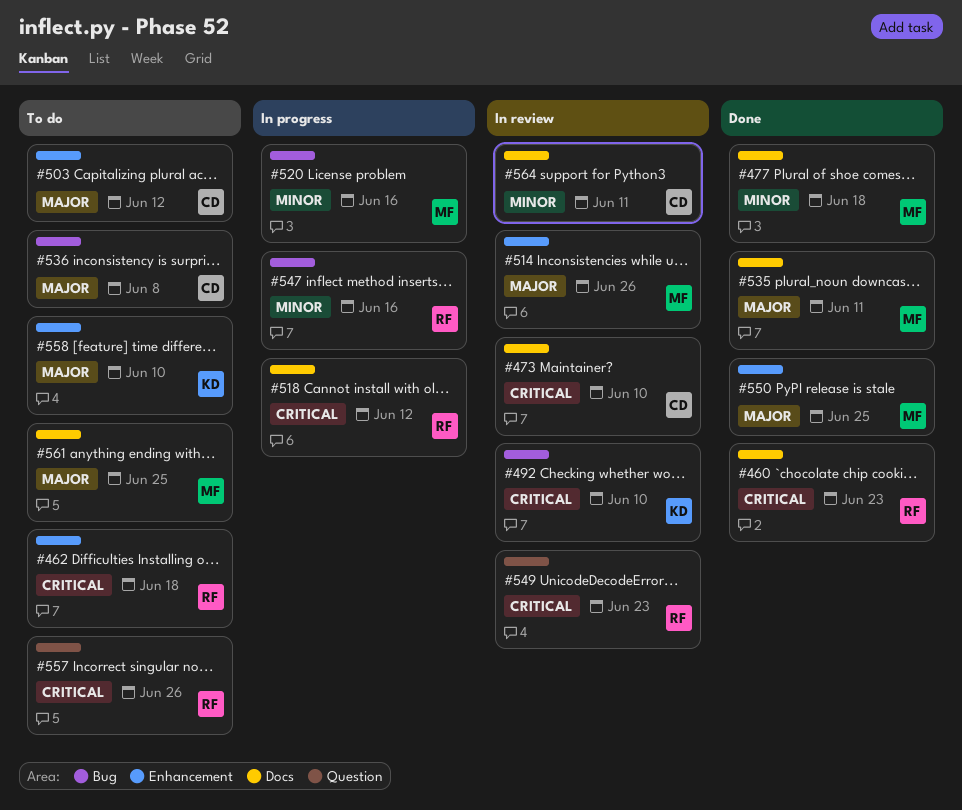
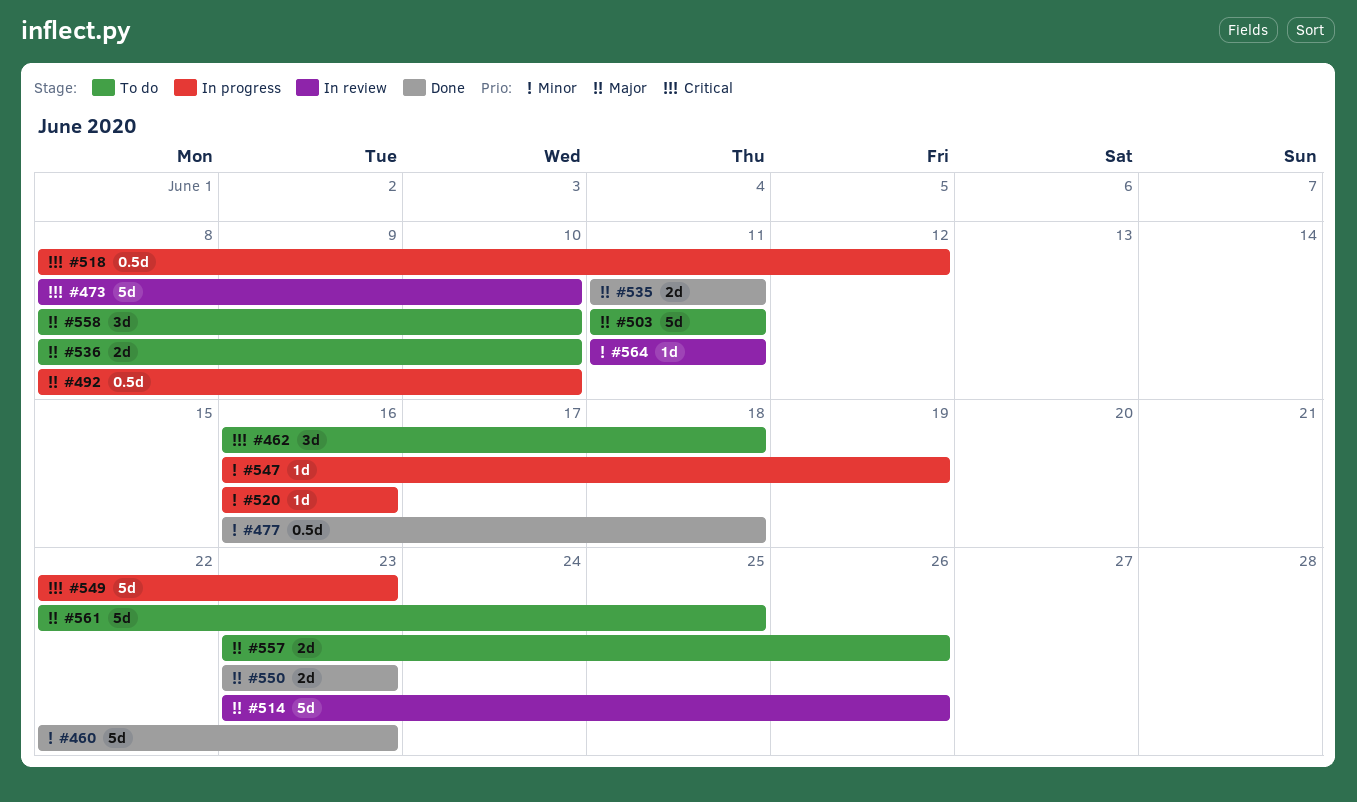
#460, priority: Critical -> Minor
#492, status: In review -> In progress
#492, priority: Critical -> Major
#503, due: Jun 12 -> Jun 11
#536, due: Jun 8 -> Jun 10
#547, due: Jun 16 -> Jun 19
#549, status: In review -> In progress
#550, due: Jun 25 -> Jun 23
#557, priority: Critical -> Major

